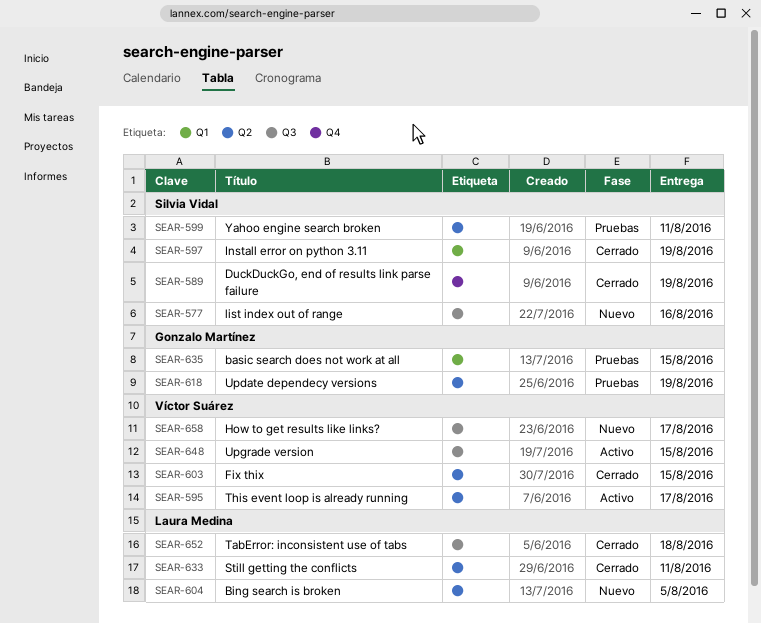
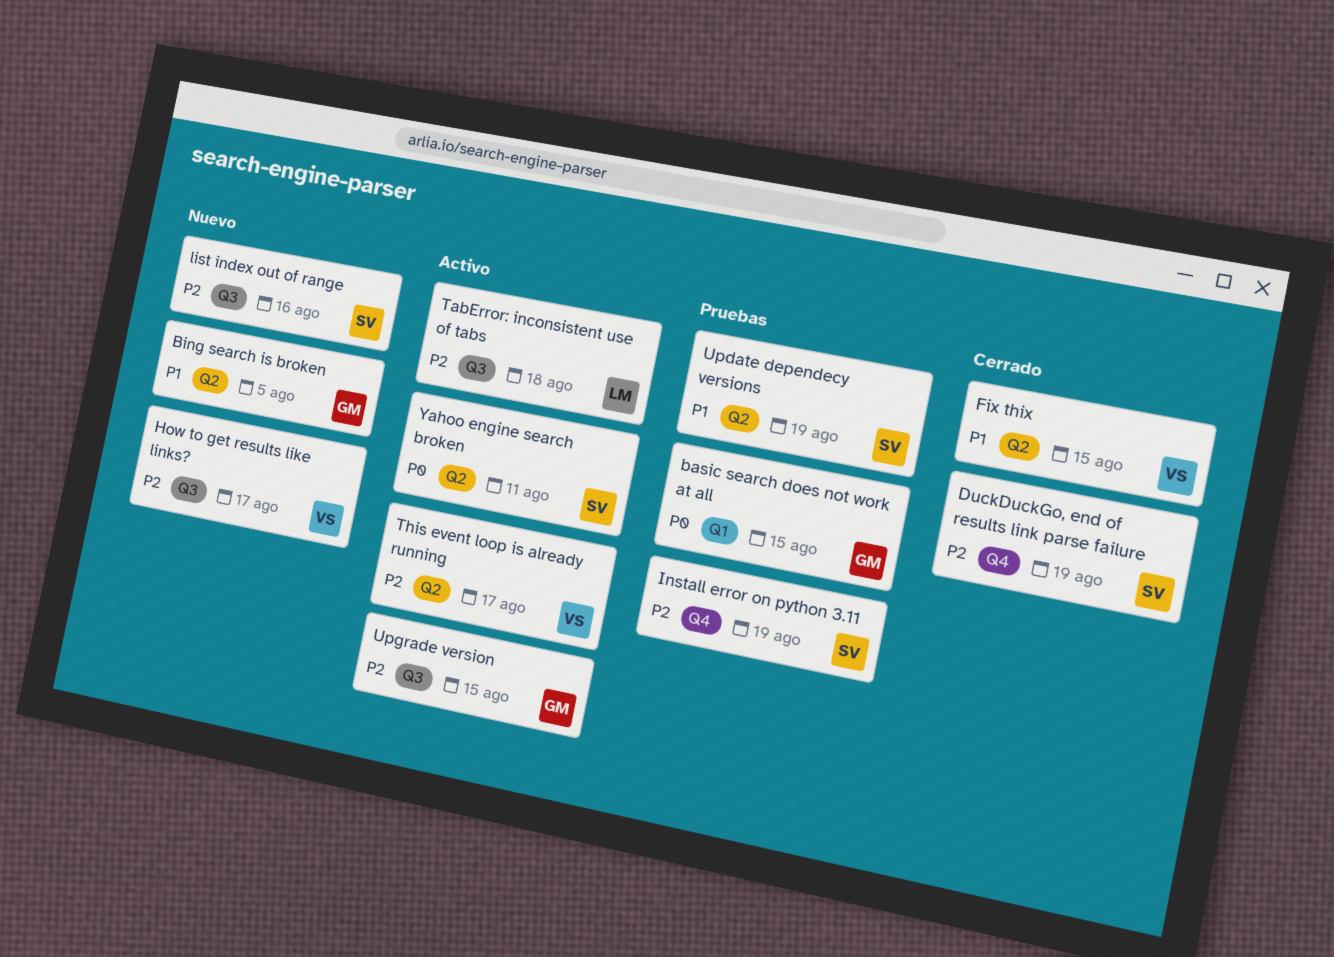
Bing search is broken, owner: Laura Medina -> Gonzalo Martínez
Install error on python 3.11, status: Cerrado -> Pruebas
Install error on python 3.11, label: Q1 -> Q4
Still getting the conflicts: present -> none
TabError: inconsistent use of tabs, status: Cerrado -> Activo
Update dependecy versions, owner: Gonzalo Martínez -> Silvia Vidal
Upgrade version, owner: Víctor Suárez -> Gonzalo Martínez
Yahoo engine search broken, status: Pruebas -> Activo

